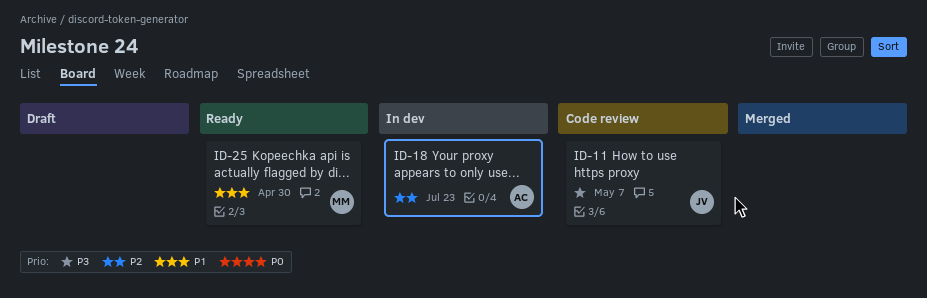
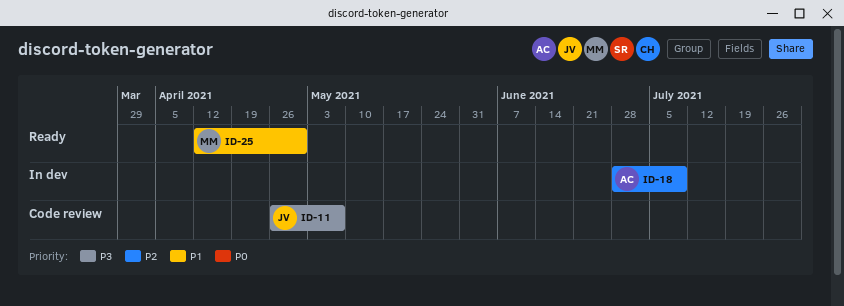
ID-18, due: Jul 23 -> Jul 9

